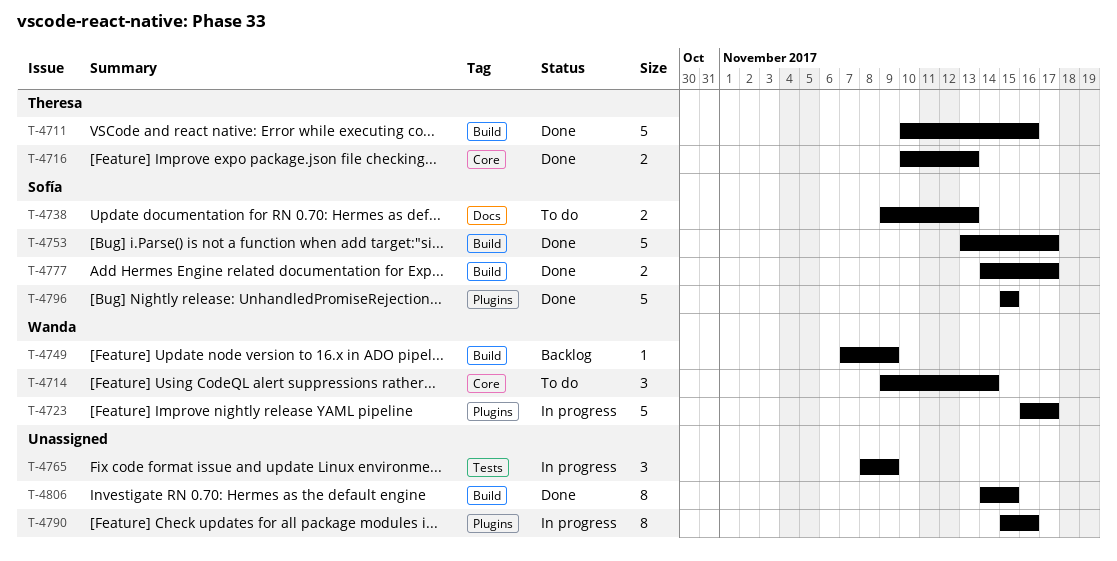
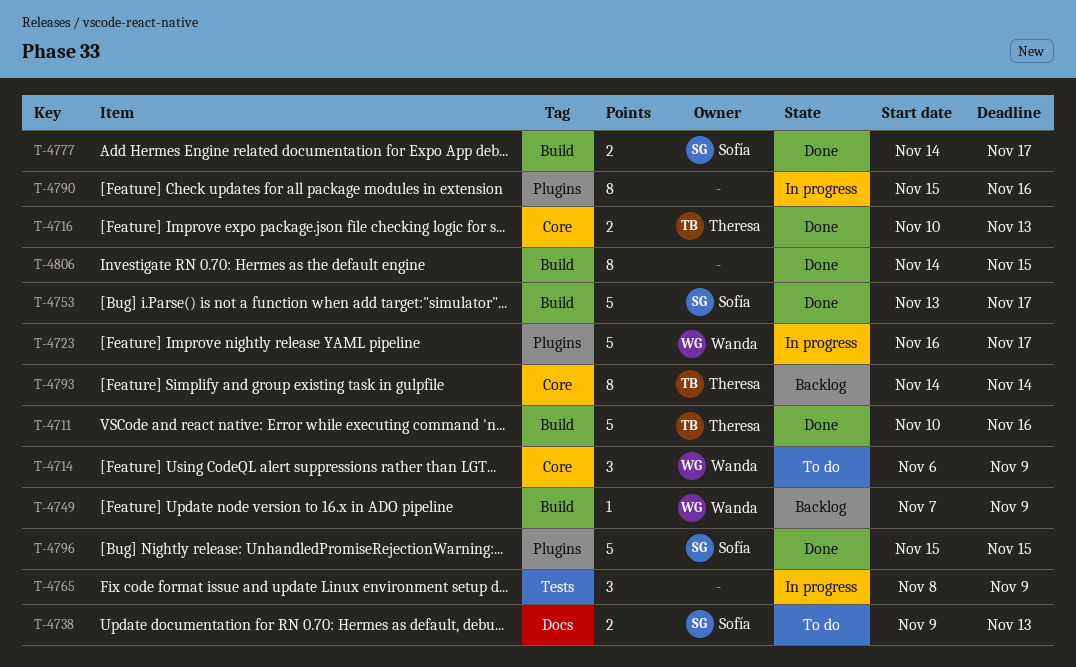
T-4714, start: Nov 9 -> Nov 6
T-4714, due: Nov 14 -> Nov 9
T-4793: none -> present

